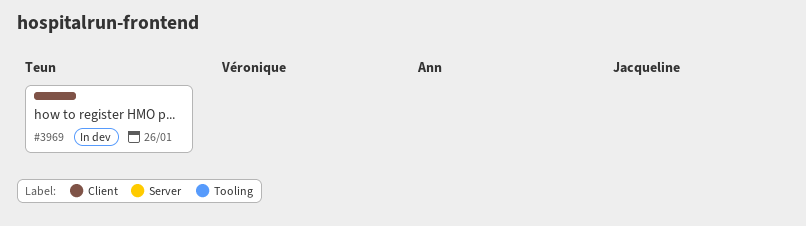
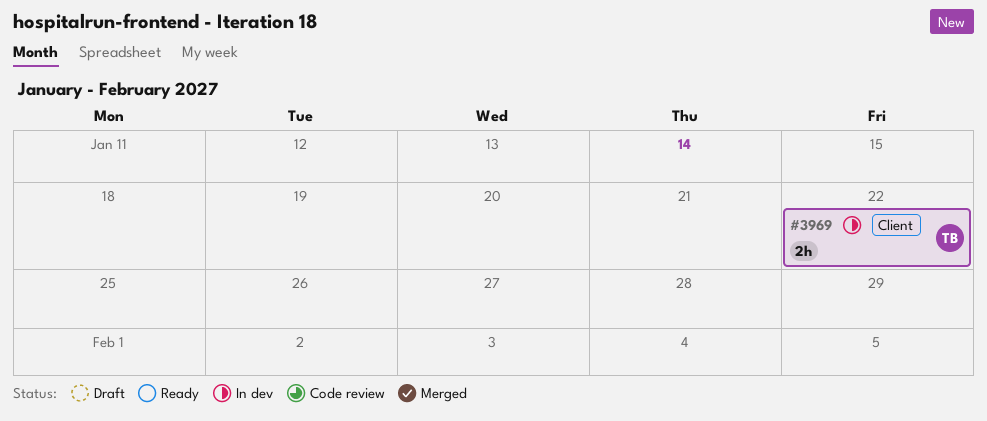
#3969, due: Jan 26 -> Jan 22

